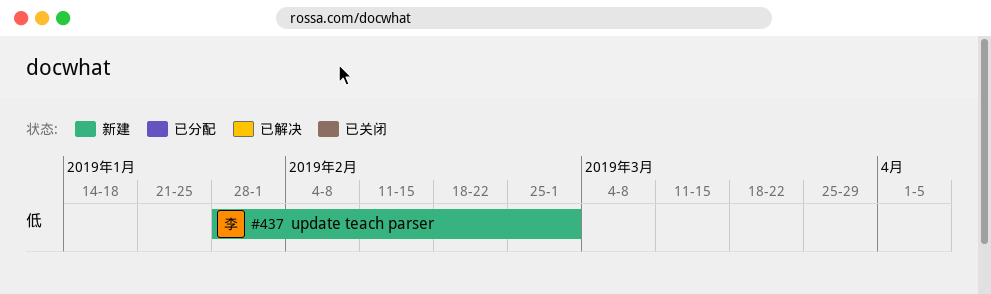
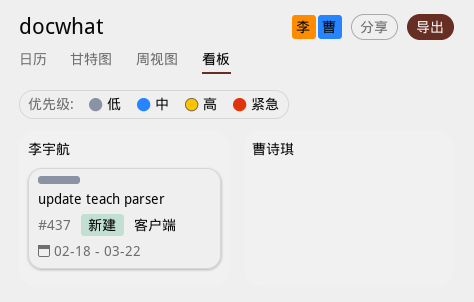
#437, start: Jan 28 -> Feb 18
#437, due: Mar 1 -> Mar 22

